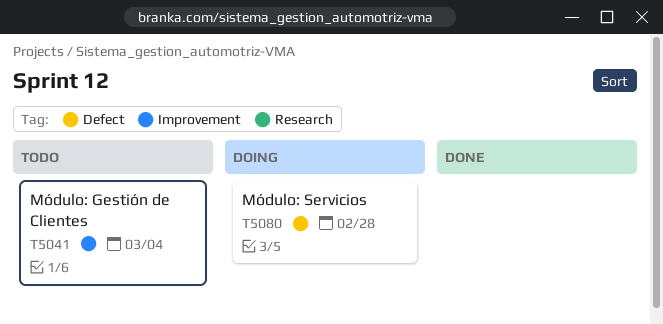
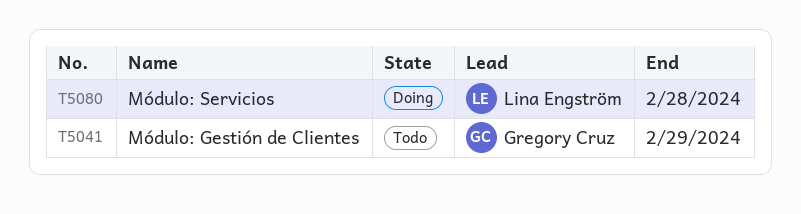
T5041, due: Mar 4 -> Feb 29

